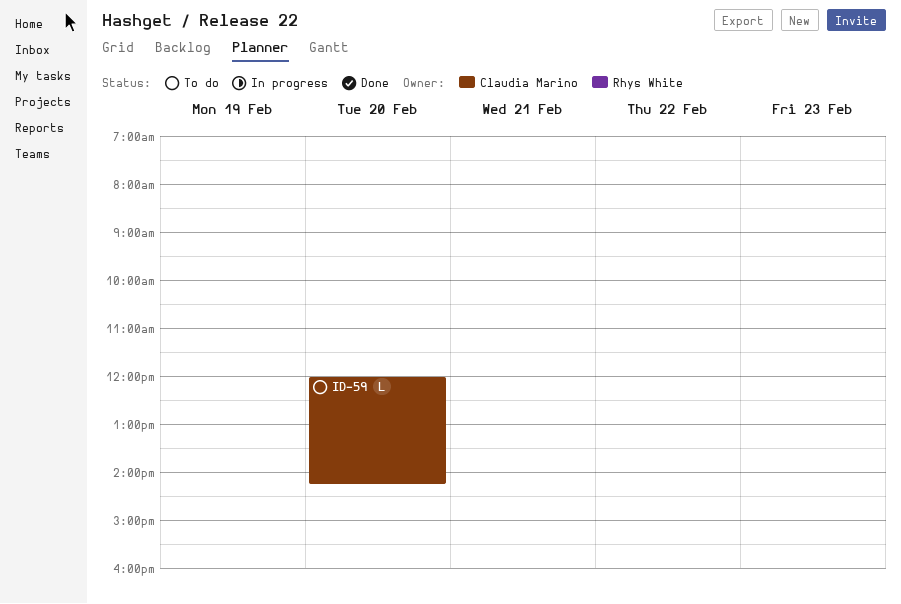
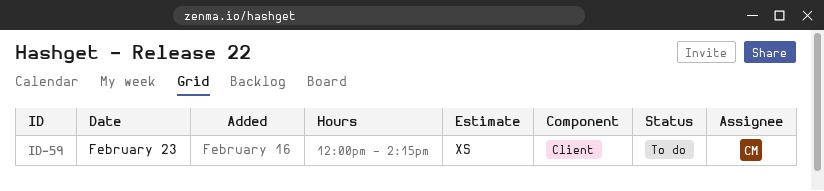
ID-59, estimate: L -> XS
ID-59, day: Feb 20 -> Feb 23

